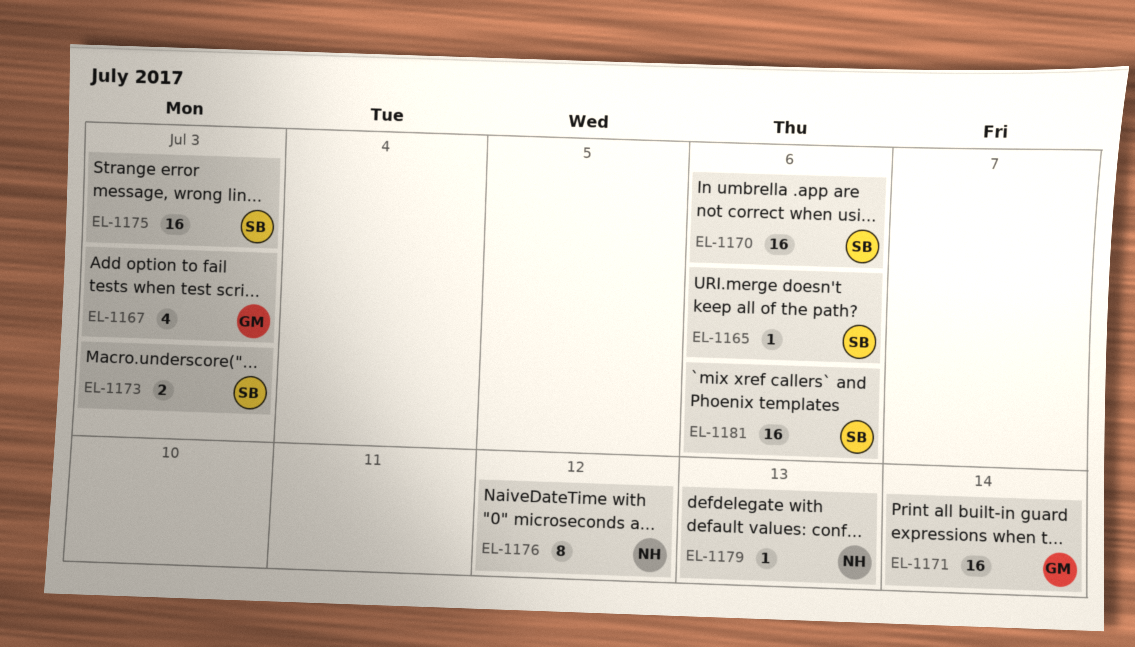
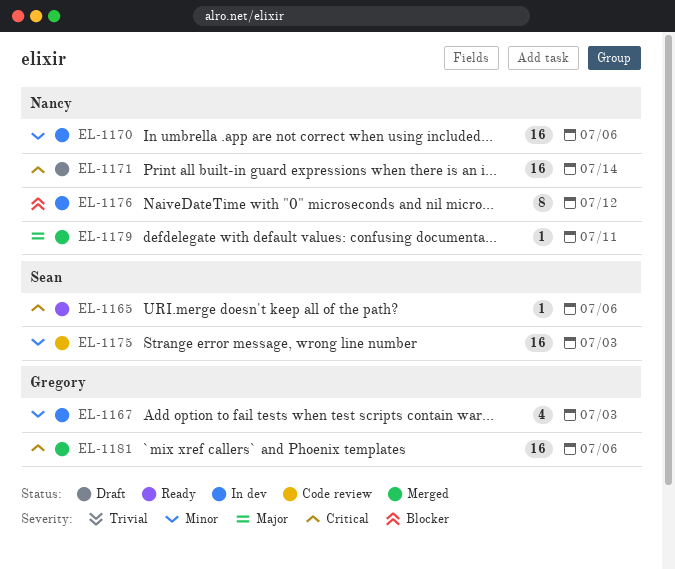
EL-1170, owner: Sean -> Nancy
EL-1171, owner: Gregory -> Nancy
EL-1173: present -> none
EL-1179, due: Jul 13 -> Jul 11
EL-1181, owner: Sean -> Gregory

